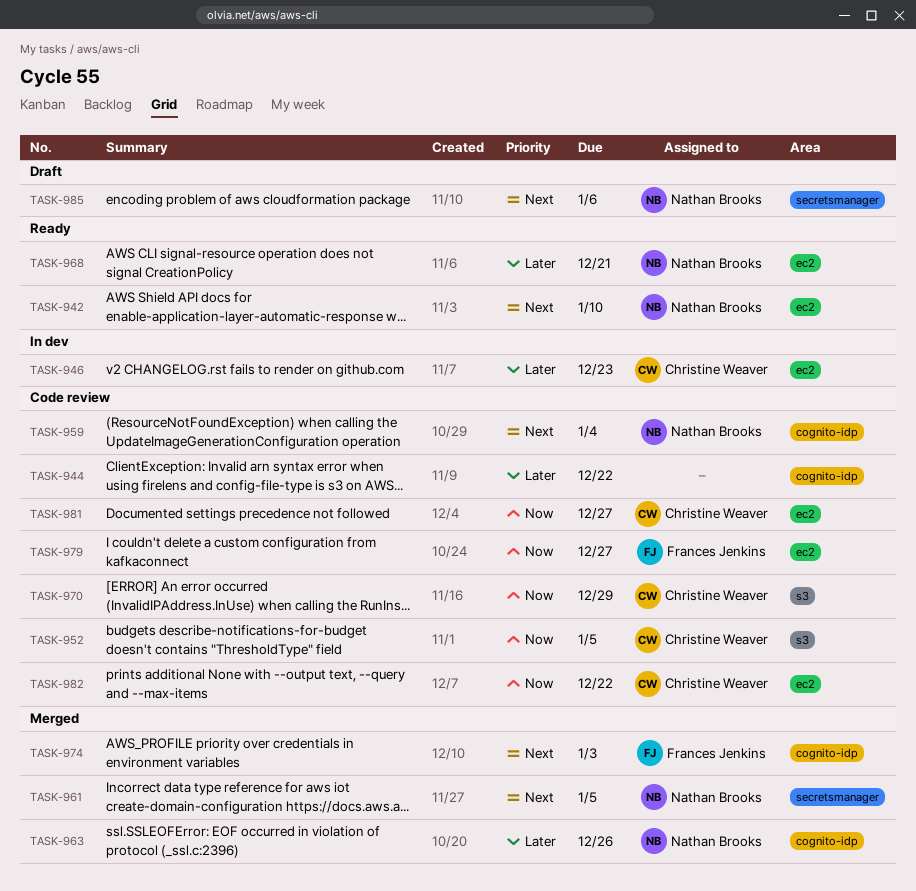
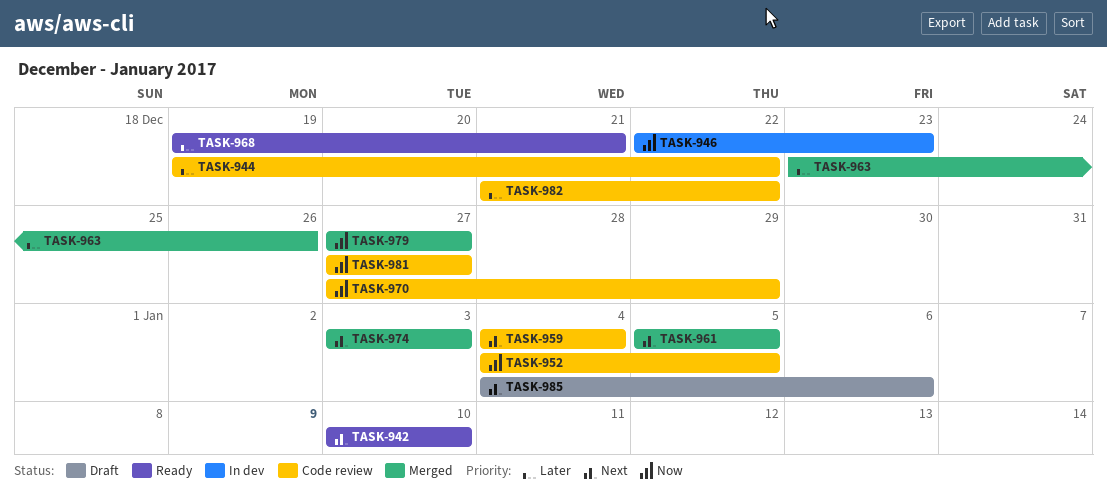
TASK-946, priority: Later -> Now
TASK-979, status: Code review -> Merged
TASK-982, priority: Now -> Later

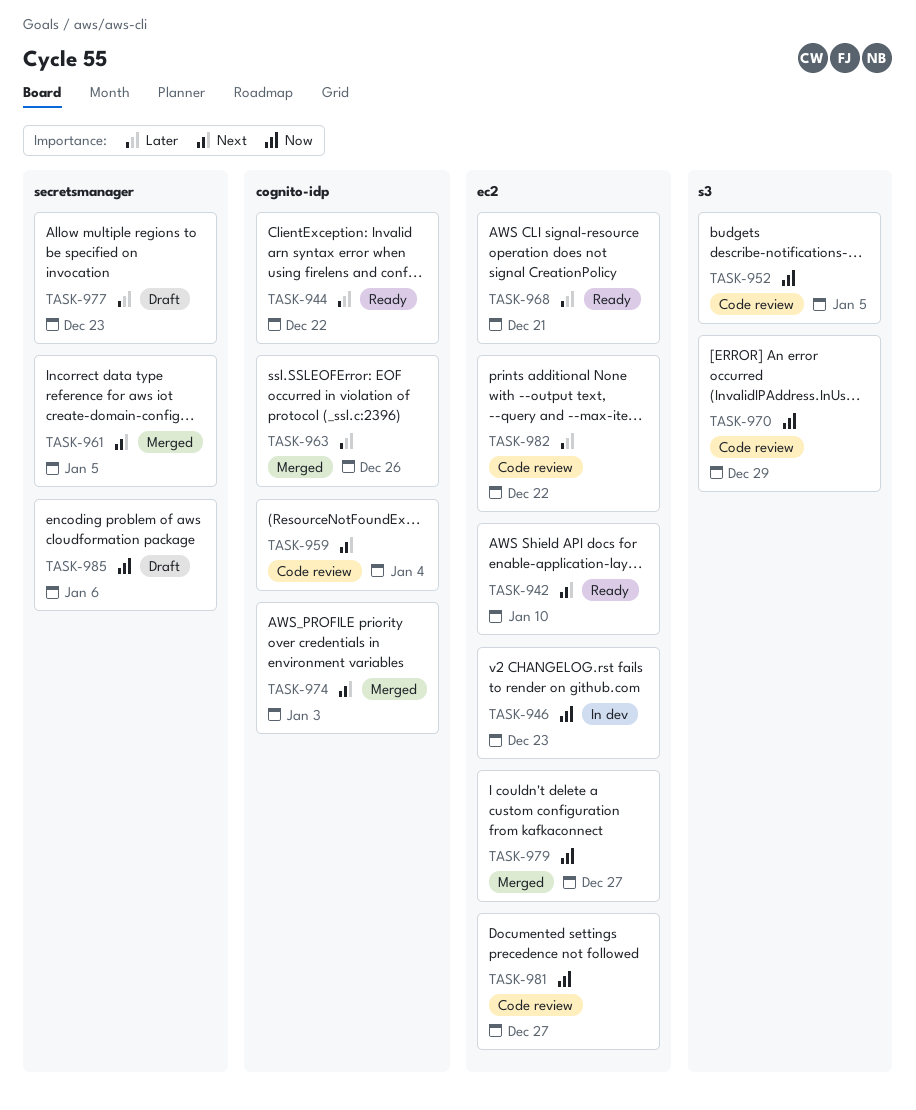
TASK-944, status: Code review -> Ready
TASK-977: none -> present
TASK-985, priority: Next -> Now

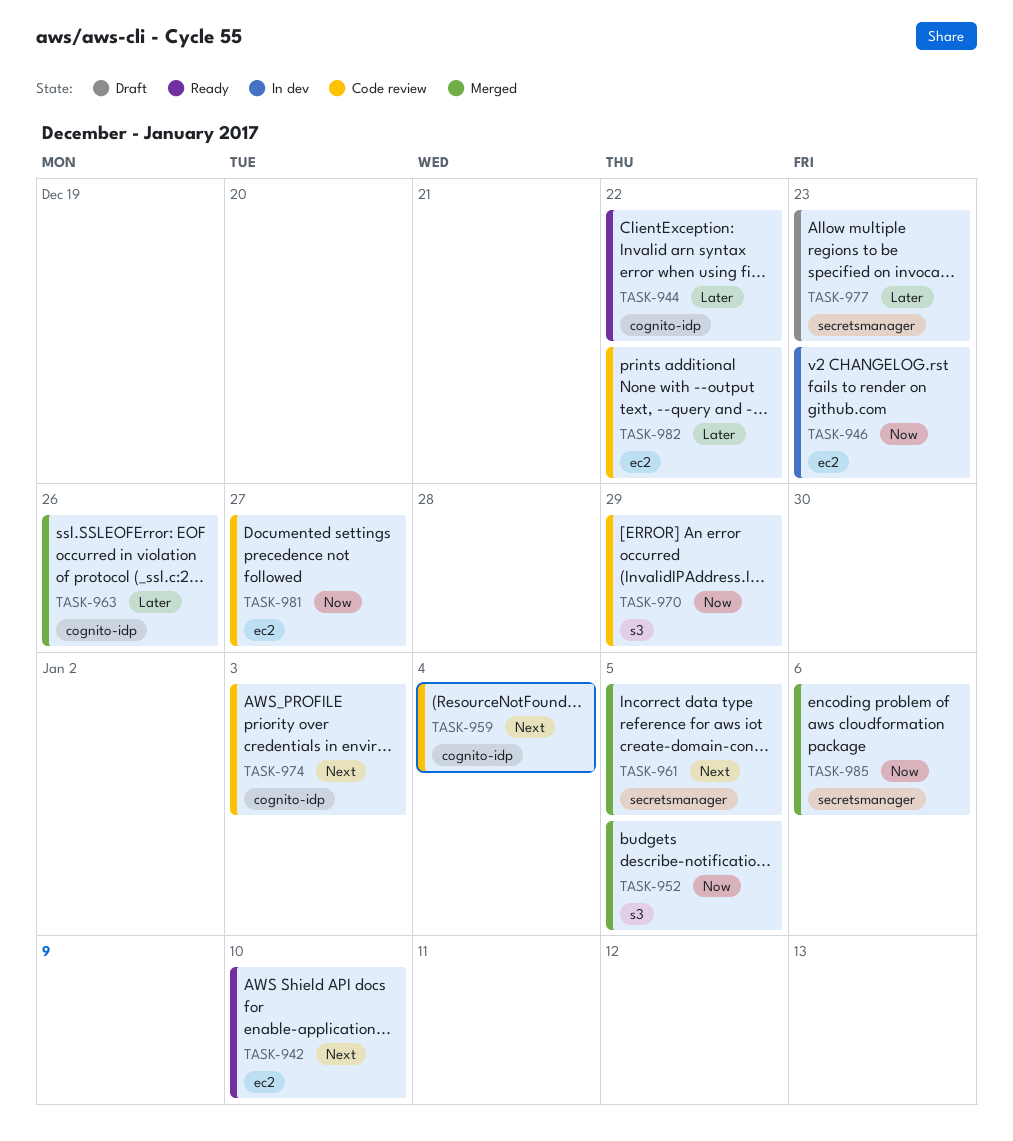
TASK-952, status: Code review -> Merged
TASK-968: present -> none
TASK-974, status: Merged -> Code review
TASK-979: present -> none
TASK-985, status: Draft -> Merged

